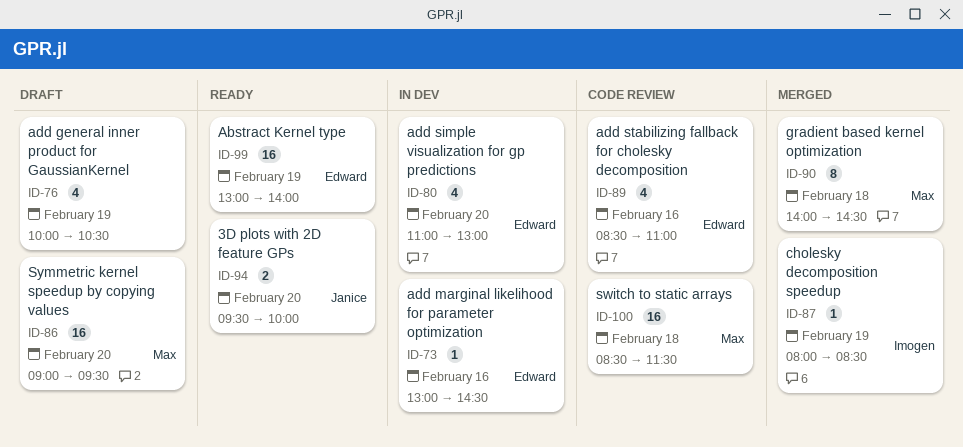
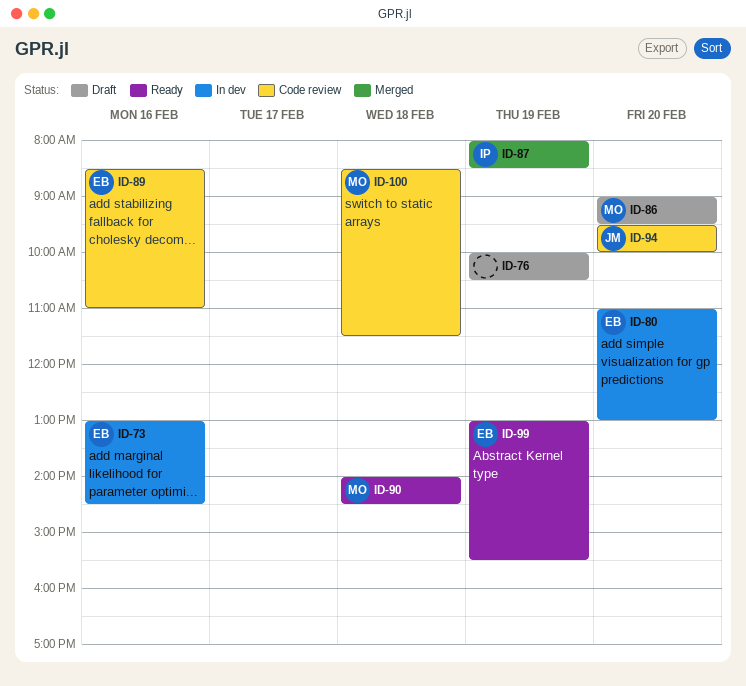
ID-90, status: Merged -> Ready
ID-94, status: Ready -> Code review
ID-99, ends: 14:00 -> 15:30

